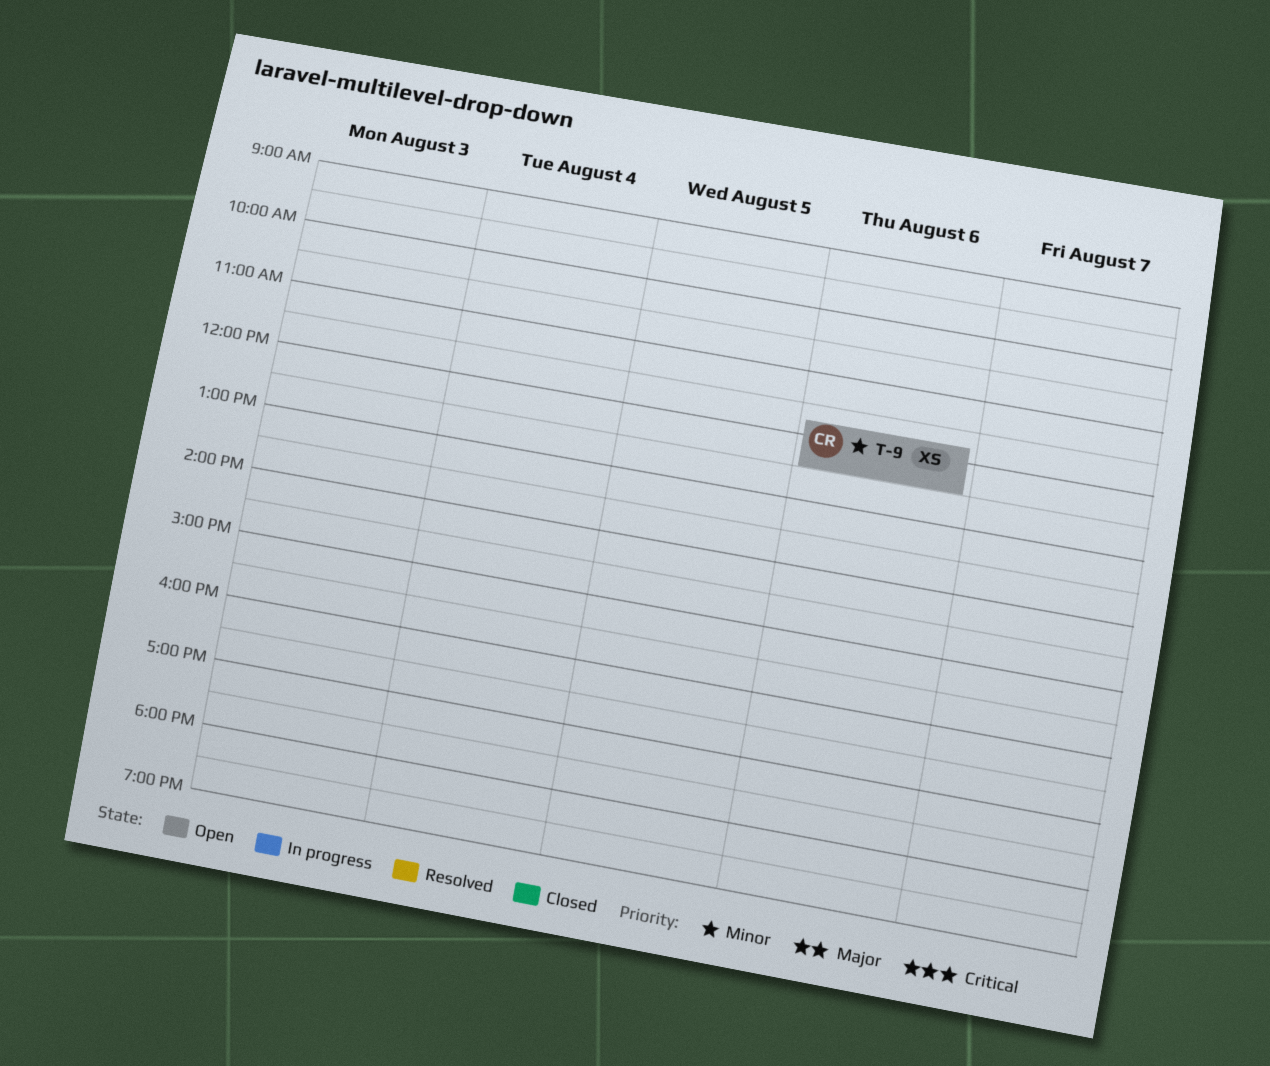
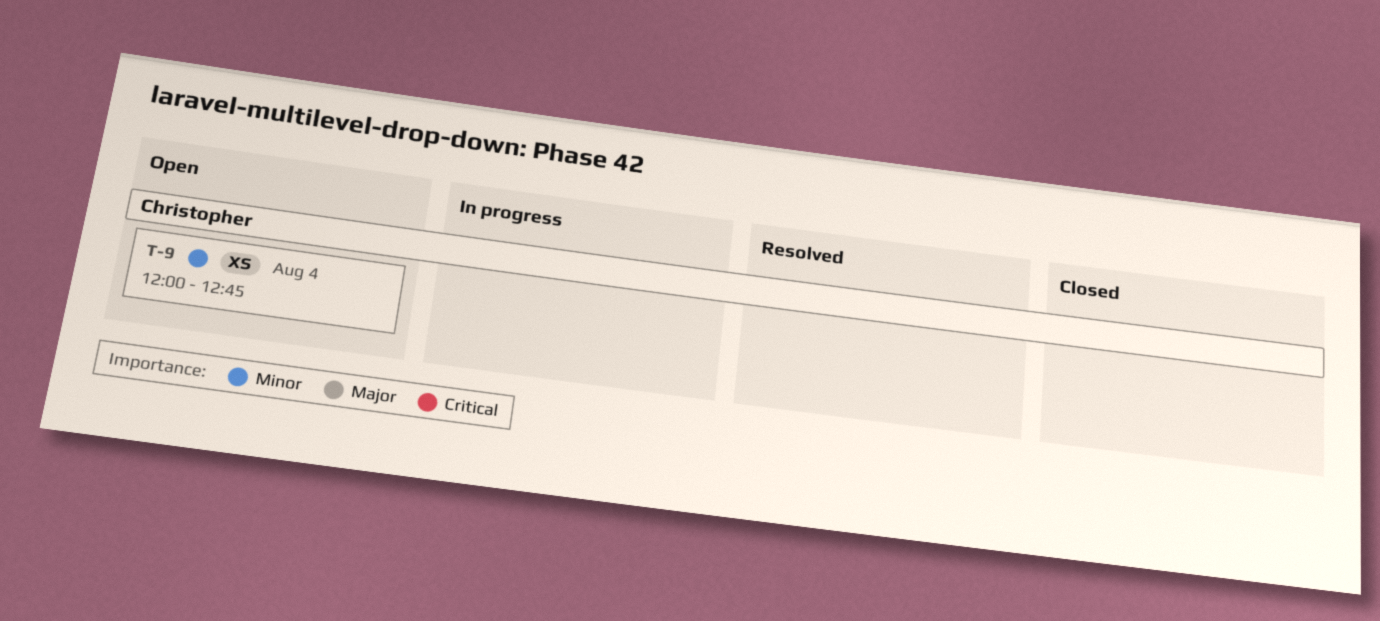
T-9, day: Aug 6 -> Aug 4
T-9, begins: 11:45 -> 12:00
T-9, ends: 12:30 -> 12:45

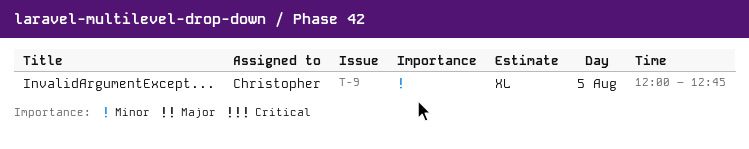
T-9, estimate: XS -> XL
T-9, day: Aug 4 -> Aug 5

